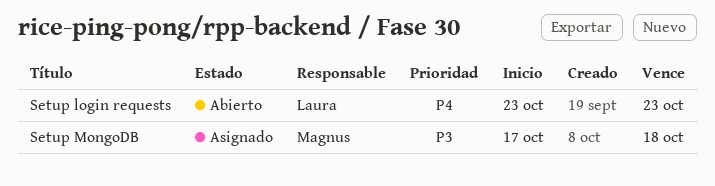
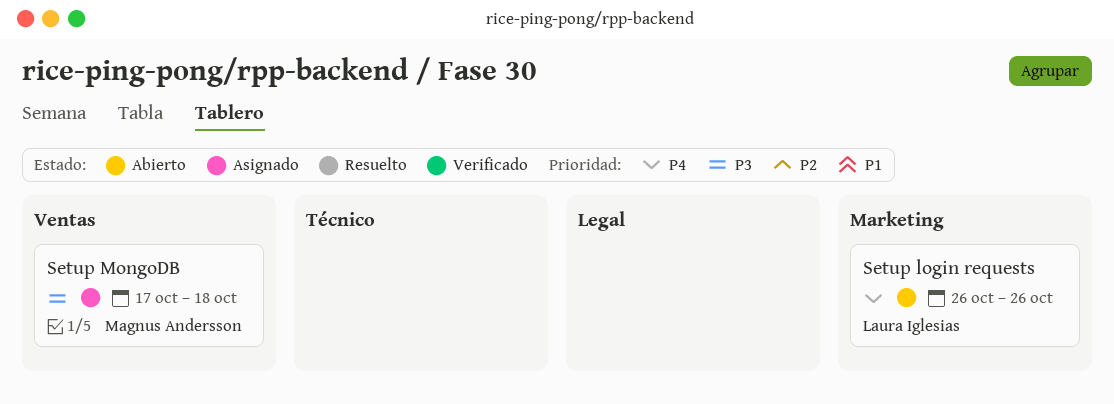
Setup login requests, start: Oct 23 -> Oct 26
Setup login requests, due: Oct 23 -> Oct 26

